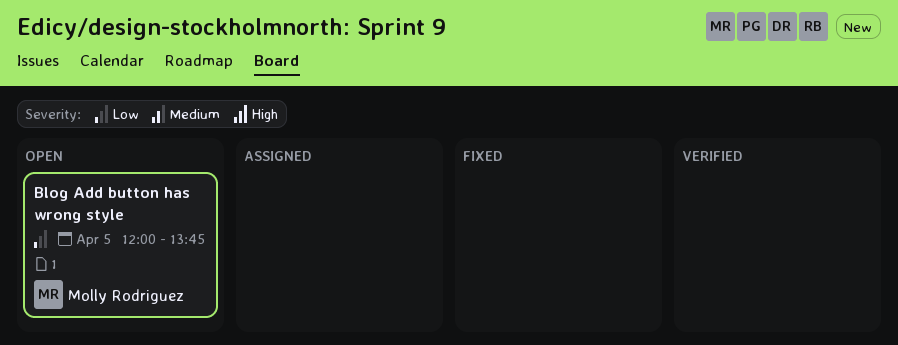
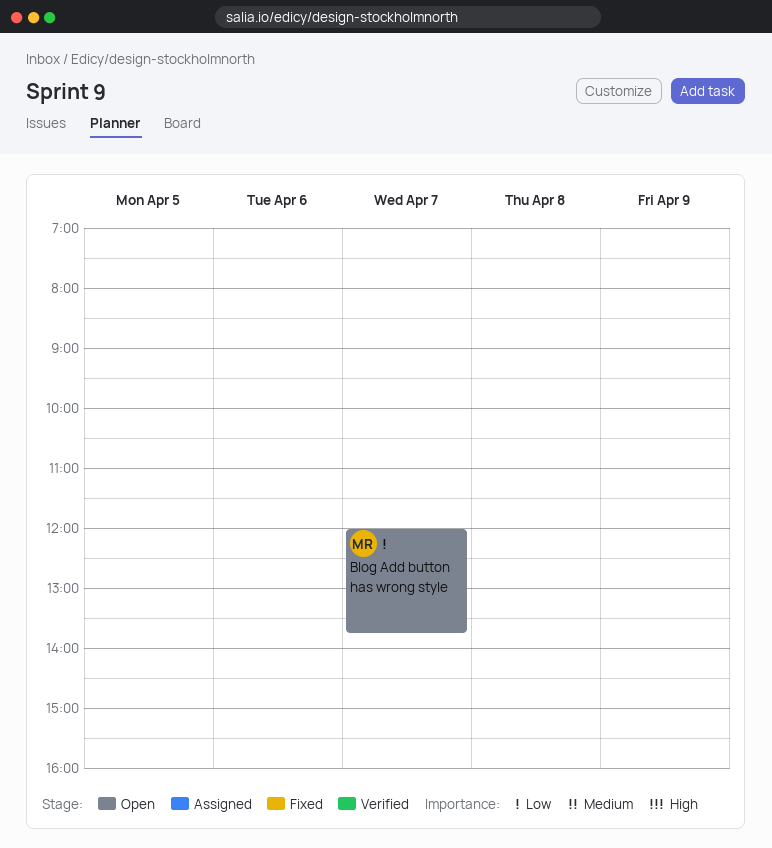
Blog Add button has wrong style, day: Apr 5 -> Apr 7

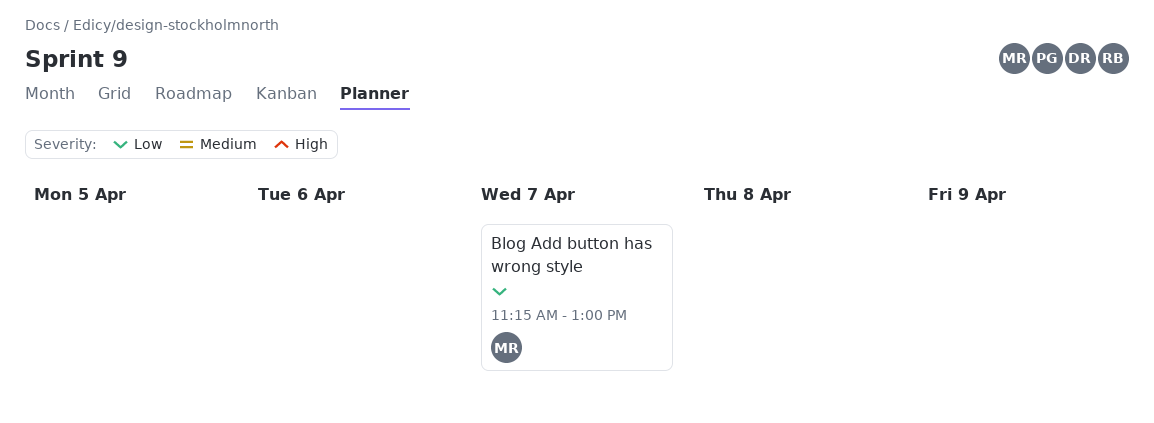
Blog Add button has wrong style, begins: 12:00 -> 11:15
Blog Add button has wrong style, ends: 13:45 -> 13:00

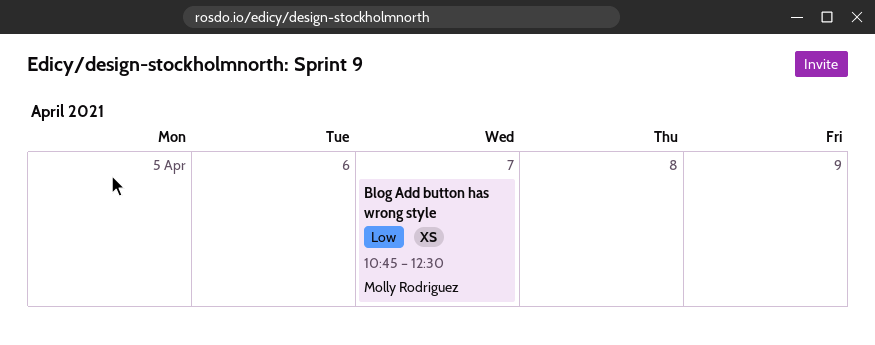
Blog Add button has wrong style, begins: 11:15 -> 10:45
Blog Add button has wrong style, ends: 13:00 -> 12:30

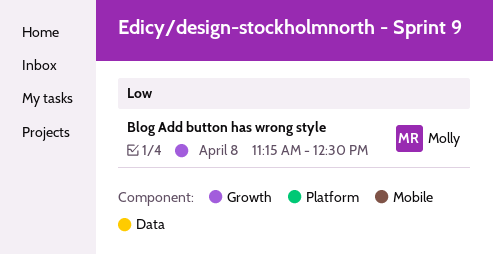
Blog Add button has wrong style, day: Apr 7 -> Apr 8
Blog Add button has wrong style, begins: 10:45 -> 11:15

